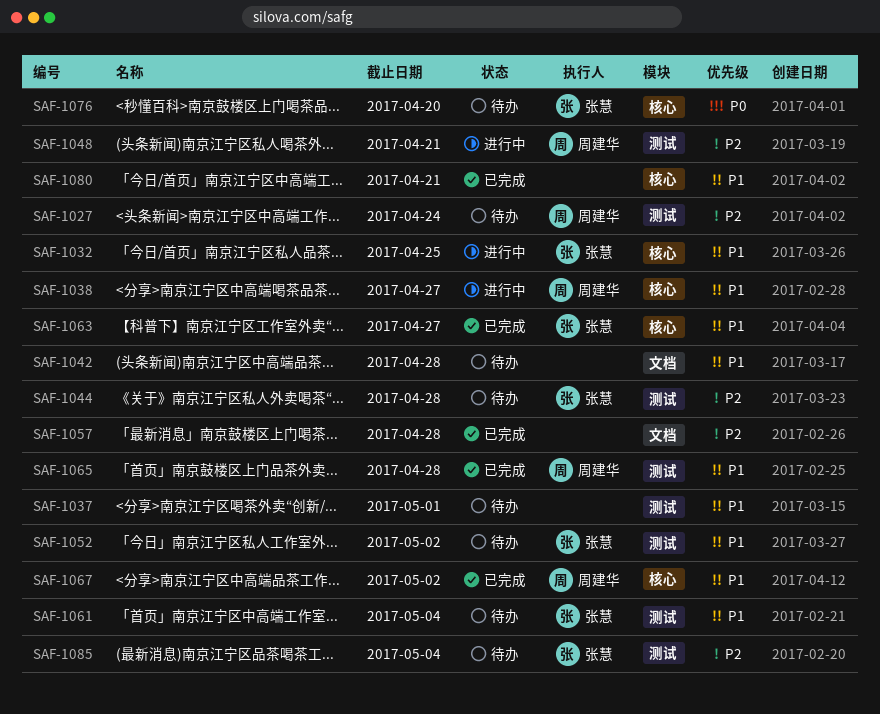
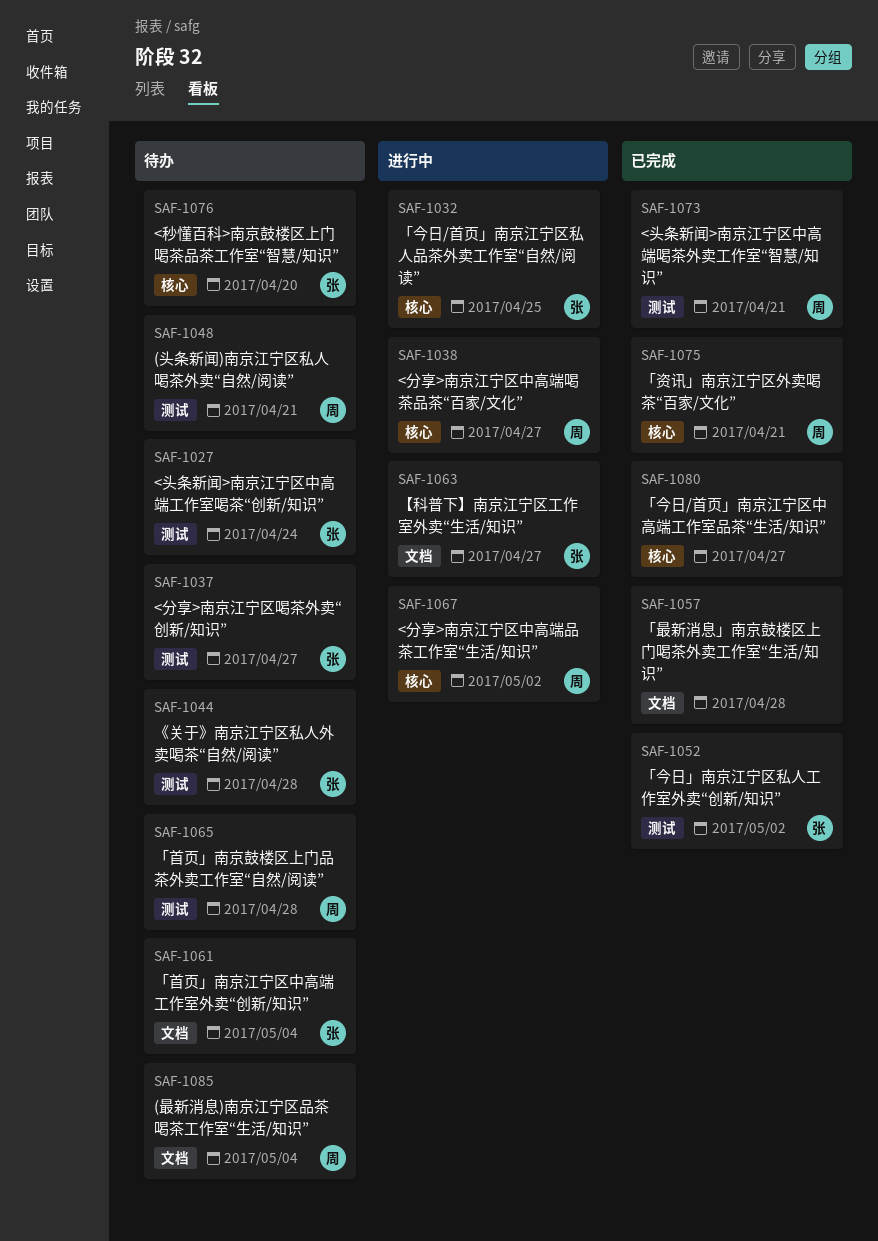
SAF-1027, owner: 周建华 -> 张慧
SAF-1037, owner: none -> 张慧
SAF-1037, due: May 1 -> Apr 27
SAF-1042: present -> none
SAF-1048, status: 进行中 -> 待办
SAF-1052, status: 待办 -> 已完成
SAF-1061, label: 测试 -> 文档
SAF-1063, status: 已完成 -> 进行中
SAF-1063, label: 核心 -> 文档
SAF-1065, status: 已完成 -> 待办
SAF-1067, status: 已完成 -> 进行中
SAF-1073: none -> present
SAF-1075: none -> present
SAF-1080, due: Apr 21 -> Apr 27
SAF-1085, owner: 张慧 -> 周建华
SAF-1085, label: 测试 -> 文档

